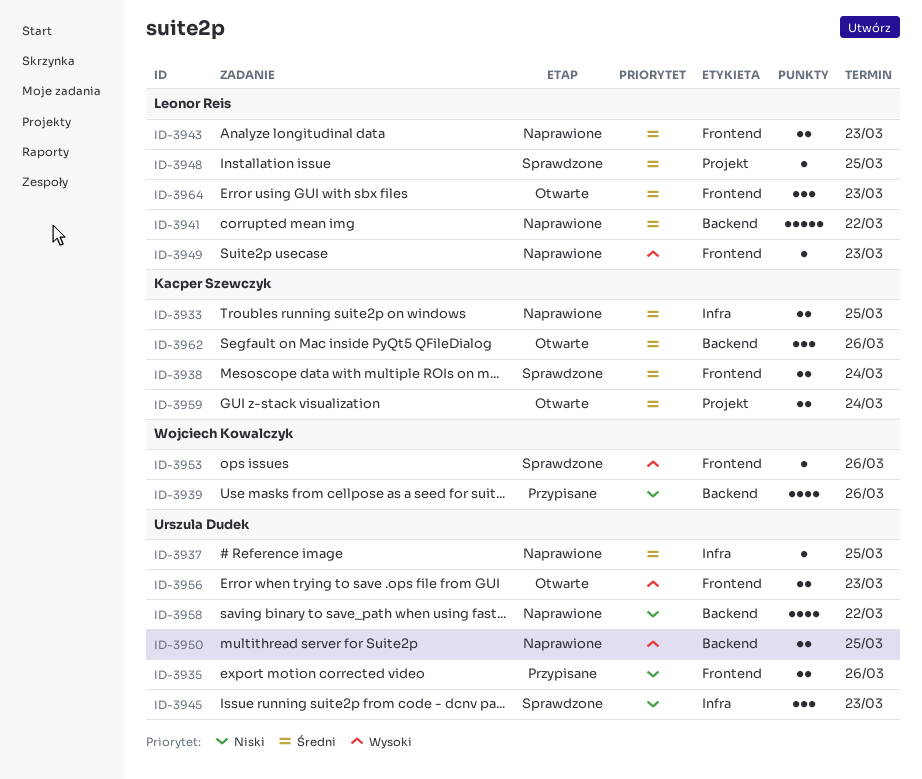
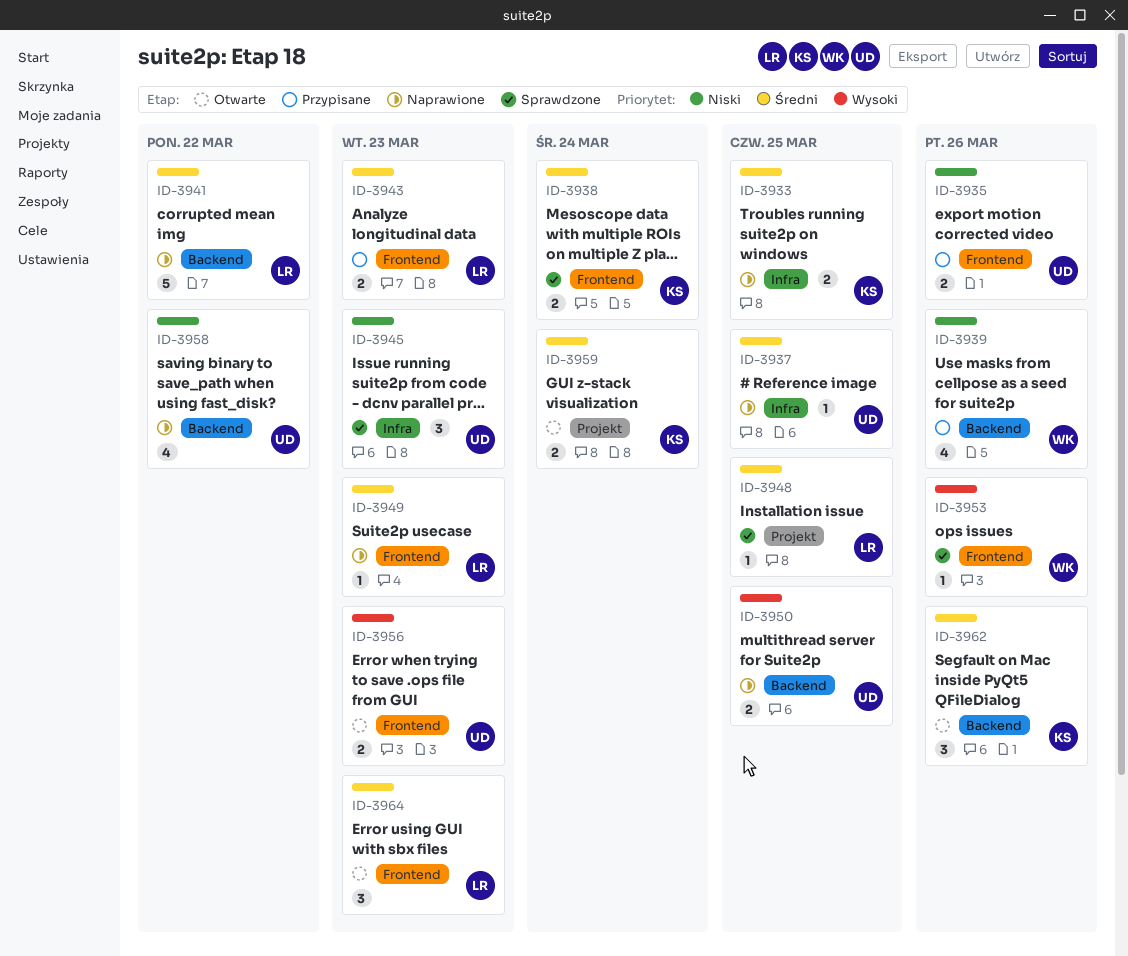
ID-3943, status: Naprawione -> Przypisane
ID-3949, priority: Wysoki -> Średni

